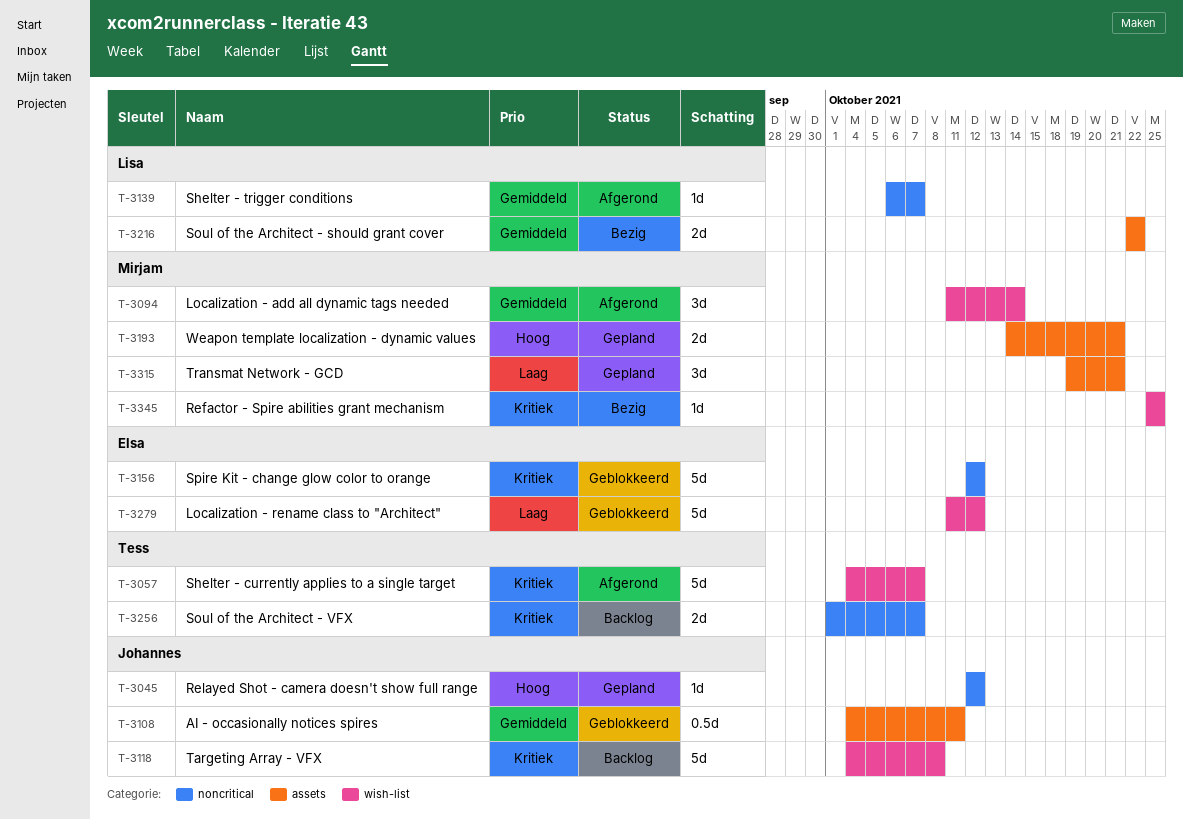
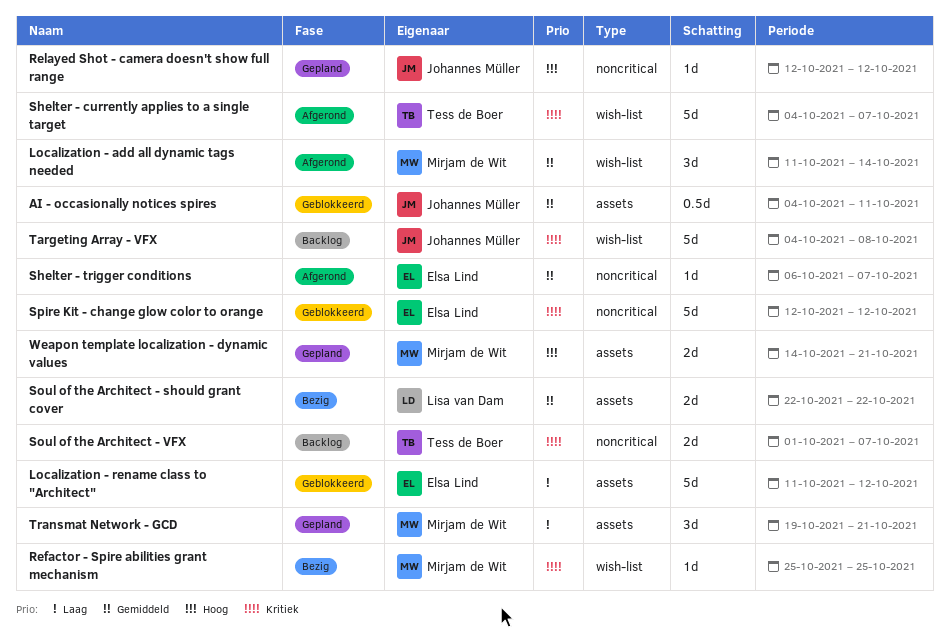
Localization - rename class to "Architect", label: wish-list -> assets
Shelter - trigger conditions, owner: Lisa van Dam -> Elsa Lind

